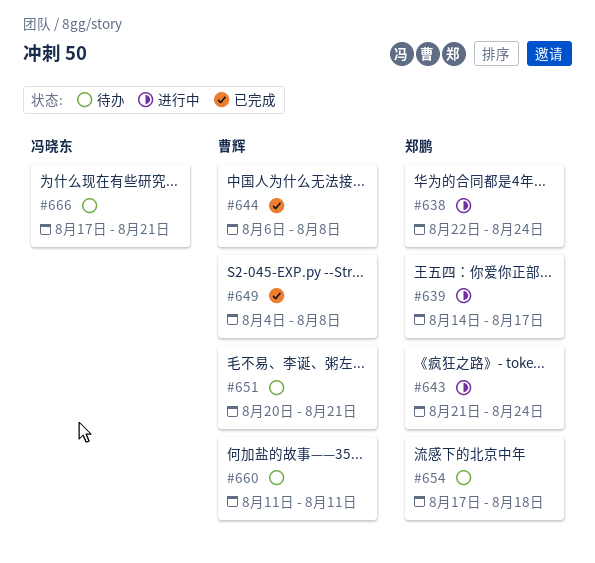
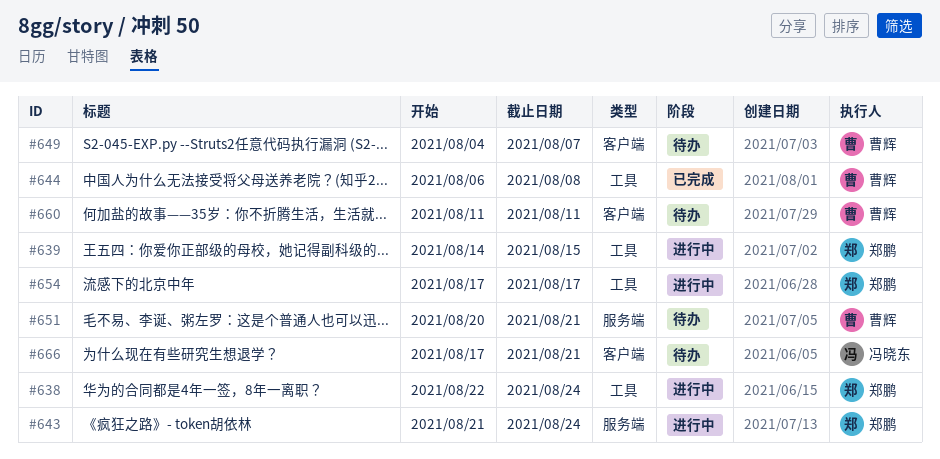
#639, due: Aug 17 -> Aug 15
#649, status: 已完成 -> 待办
#649, due: Aug 8 -> Aug 7
#654, status: 待办 -> 进行中
#654, due: Aug 18 -> Aug 17

